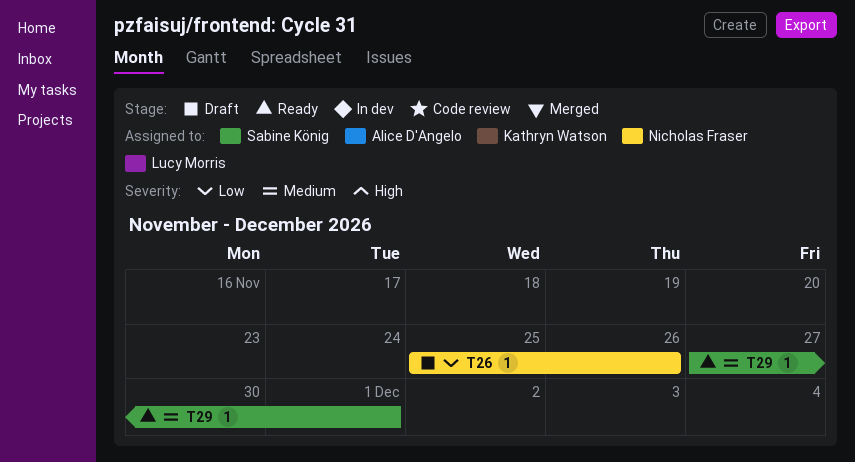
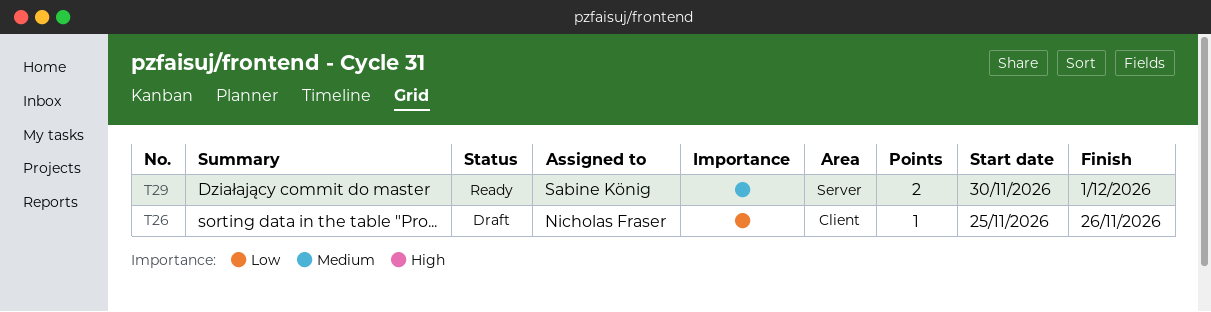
T29, estimate: 1 -> 2
T29, start: Nov 27 -> Nov 30

